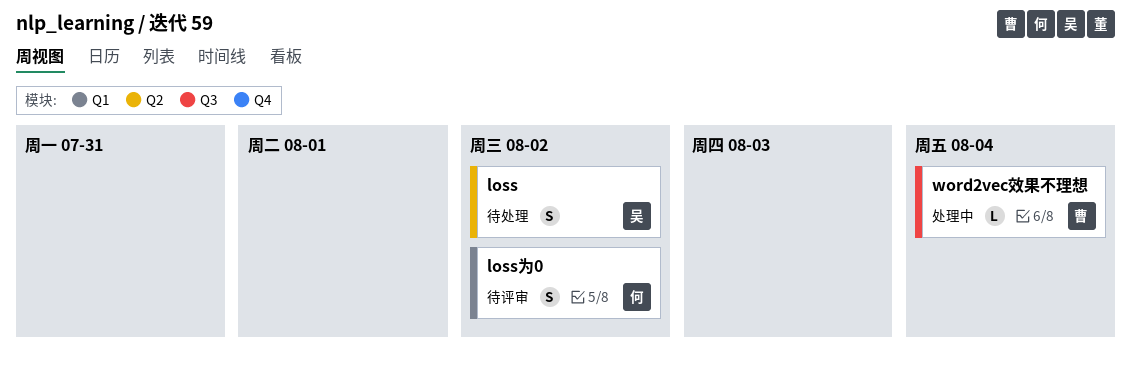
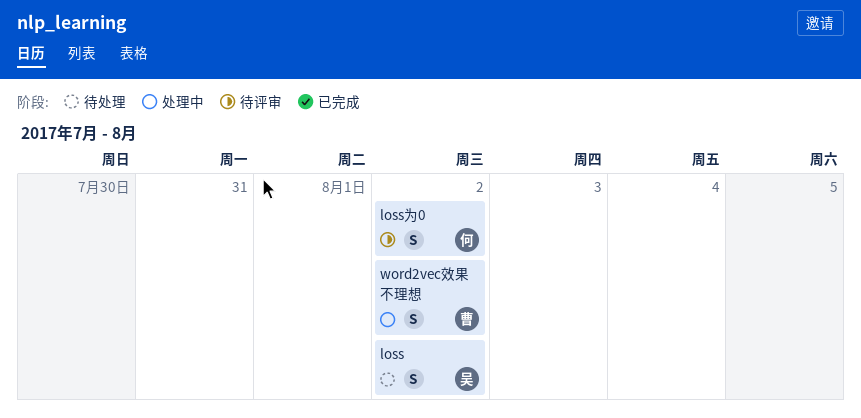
word2vec效果不理想, estimate: L -> S
word2vec效果不理想, due: Aug 4 -> Aug 2

